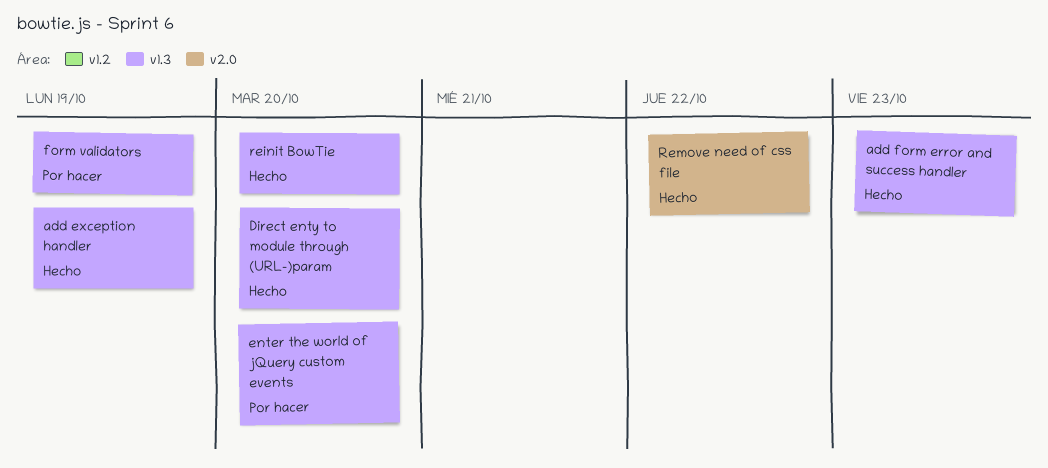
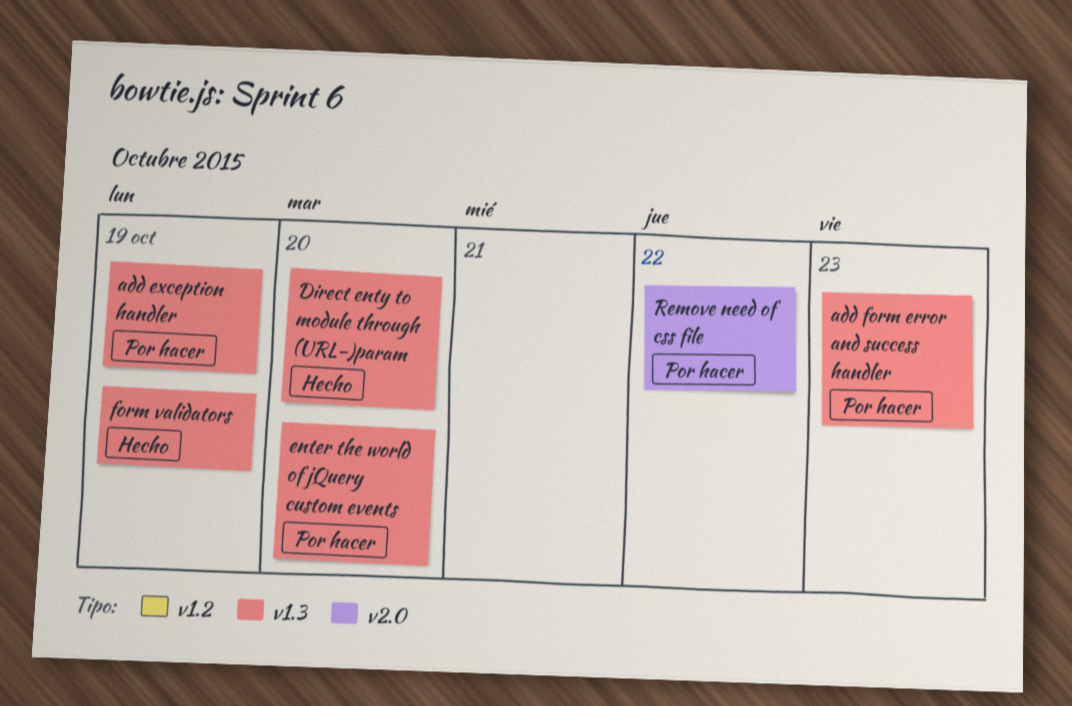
add exception handler, status: Hecho -> Por hacer
add form error and success handler, status: Hecho -> Por hacer
form validators, status: Por hacer -> Hecho
reinit BowTie: present -> none
Remove need of css file, status: Hecho -> Por hacer

